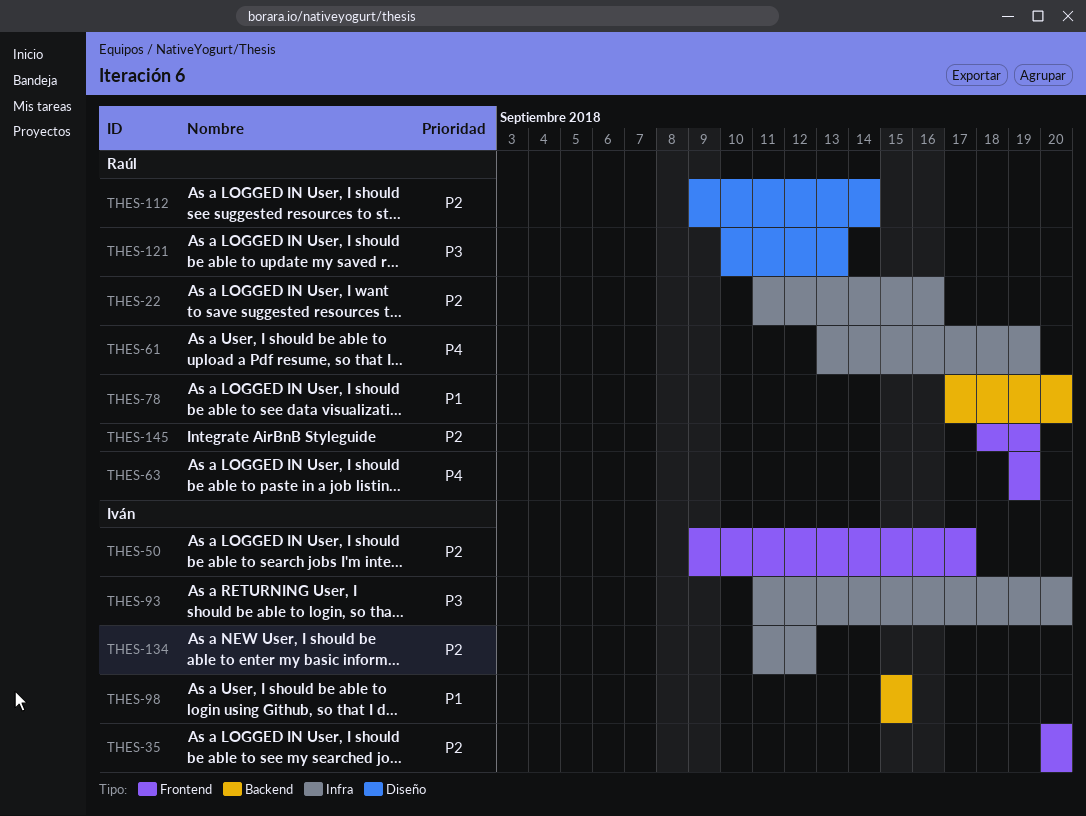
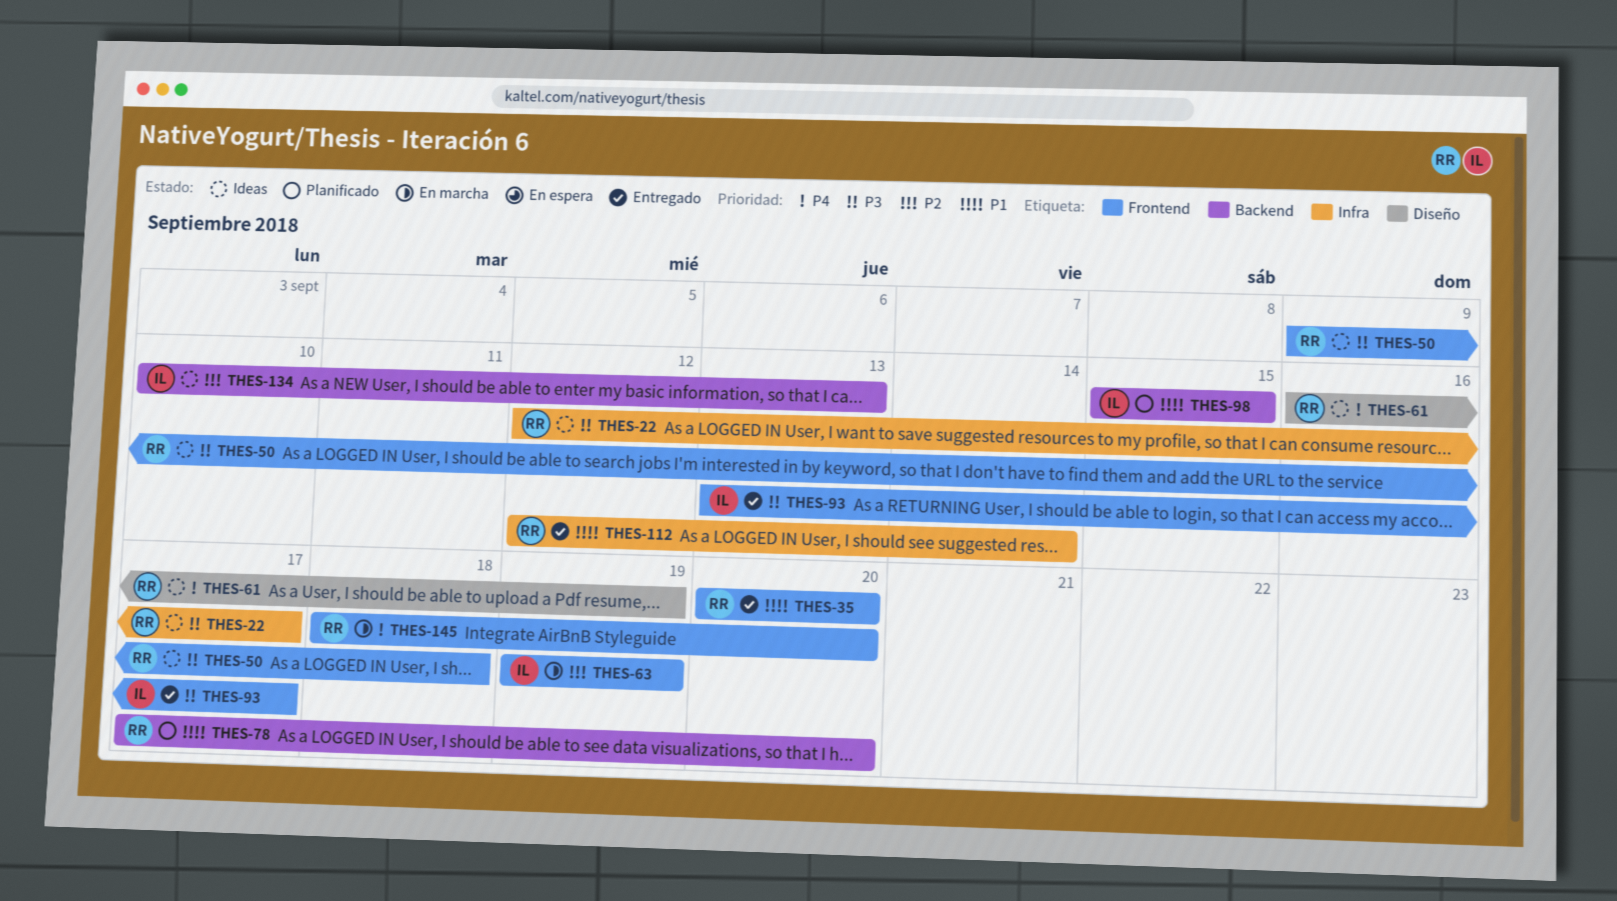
THES-22, priority: P2 -> P3
THES-22, start: Sep 11 -> Sep 12
THES-22, due: Sep 16 -> Sep 17
THES-35, owner: Iván -> Raúl
THES-35, priority: P2 -> P1
THES-50, owner: Iván -> Raúl
THES-50, priority: P2 -> P3
THES-50, due: Sep 17 -> Sep 18
THES-61, label: Infra -> Diseño
THES-61, start: Sep 13 -> Sep 16
THES-63, owner: Raúl -> Iván
THES-63, priority: P4 -> P2
THES-93, label: Infra -> Frontend
THES-93, start: Sep 11 -> Sep 13
THES-93, due: Sep 20 -> Sep 17
THES-112, priority: P2 -> P1
THES-112, label: Diseño -> Infra
THES-112, start: Sep 9 -> Sep 12
THES-121: present -> none
THES-134, label: Infra -> Backend
THES-134, start: Sep 11 -> Sep 10
THES-134, due: Sep 12 -> Sep 13
THES-145, priority: P2 -> P4
THES-145, due: Sep 19 -> Sep 20

